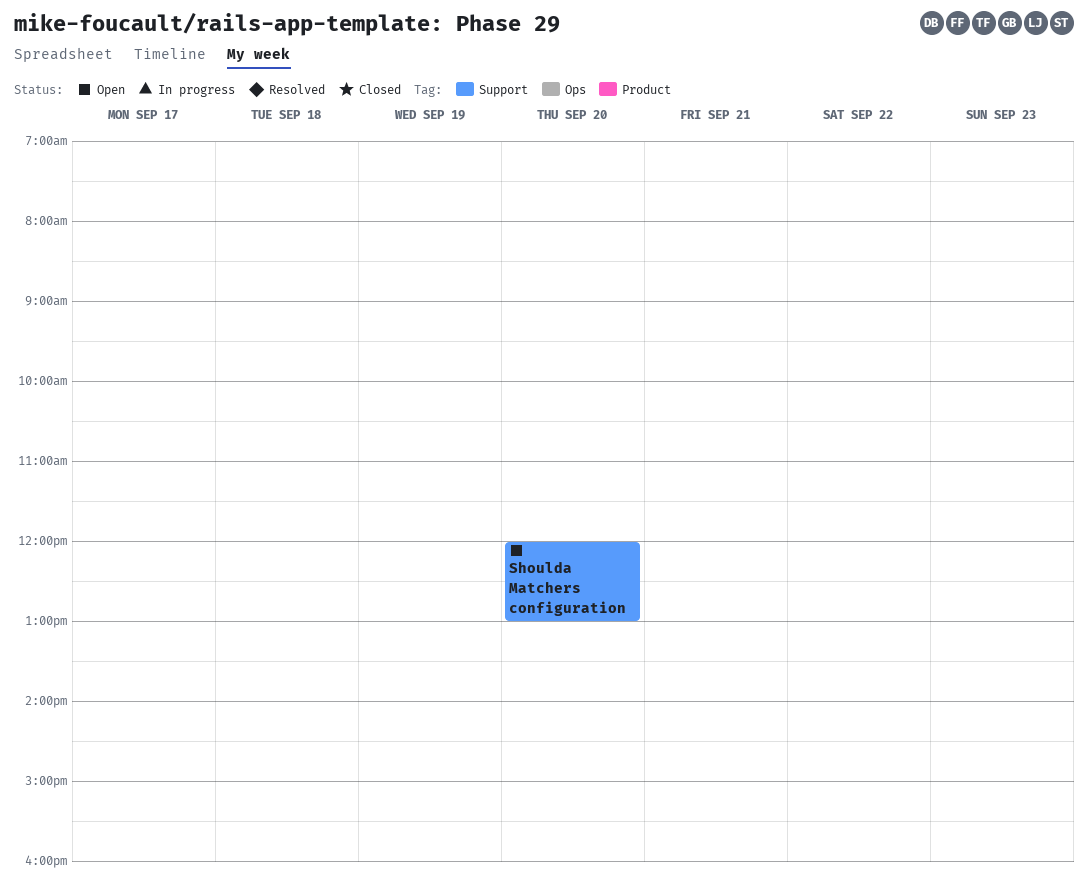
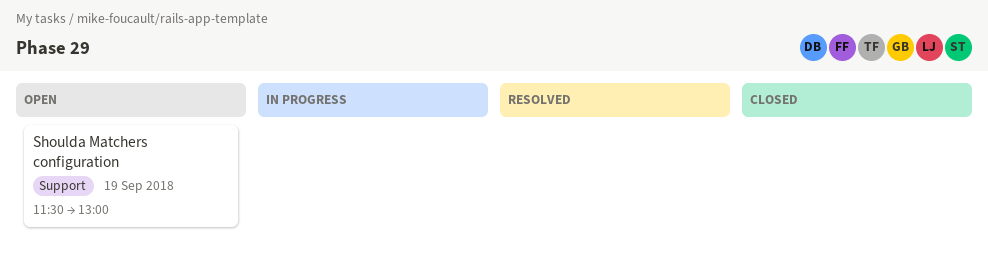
Shoulda Matchers configuration, day: Sep 20 -> Sep 19
Shoulda Matchers configuration, begins: 12:00 -> 11:30

